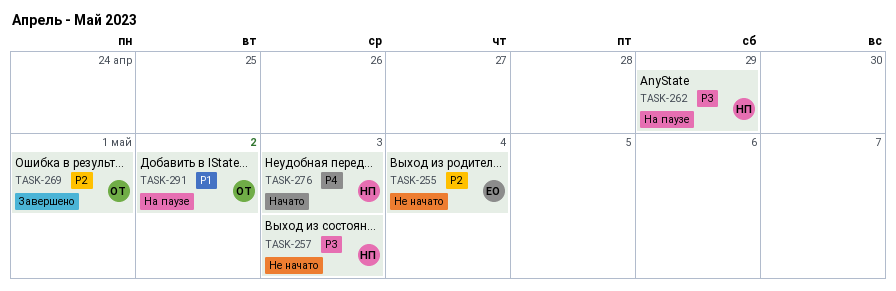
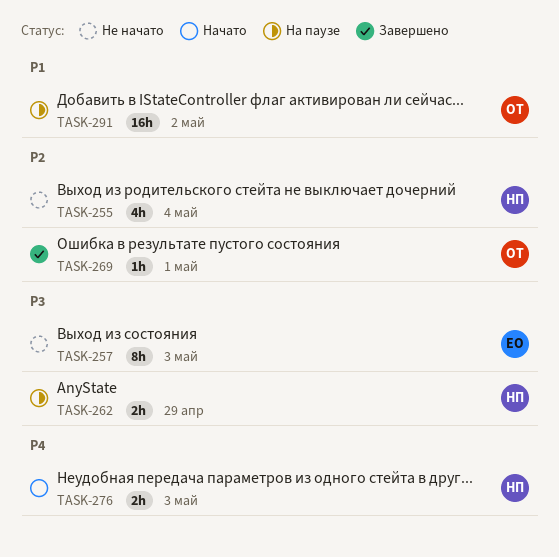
TASK-255, owner: ЕО -> НП
TASK-257, owner: НП -> ЕО

